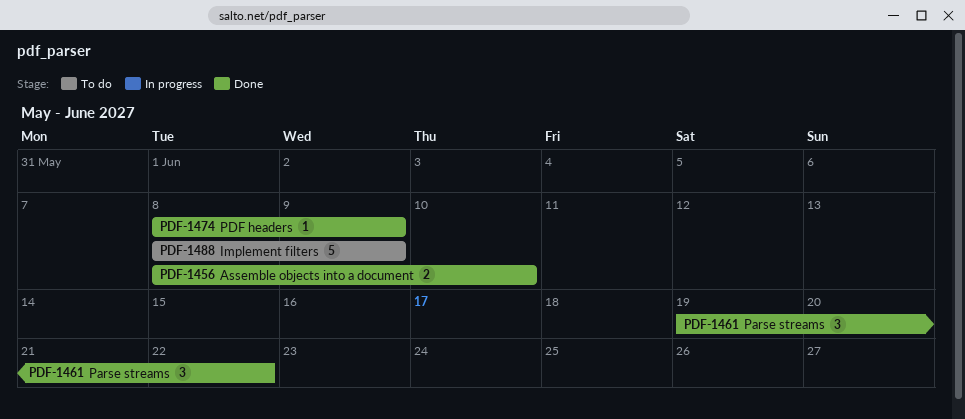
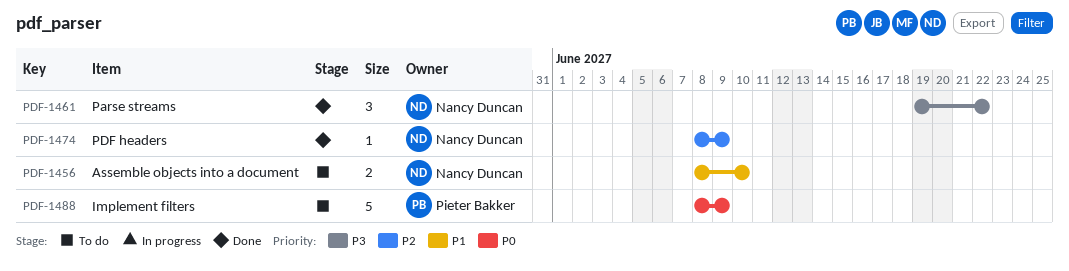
PDF-1456, status: Done -> To do

